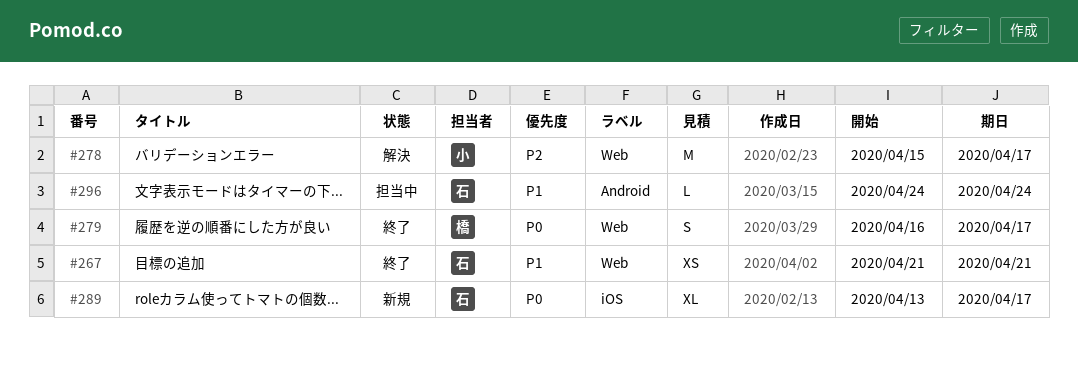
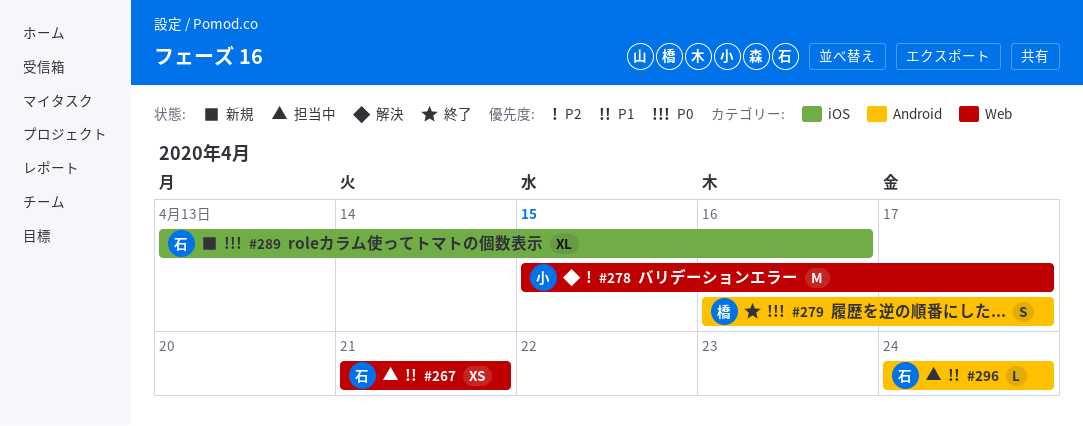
#267, status: 終了 -> 担当中
#279, label: Web -> Android
#289, due: Apr 17 -> Apr 16

